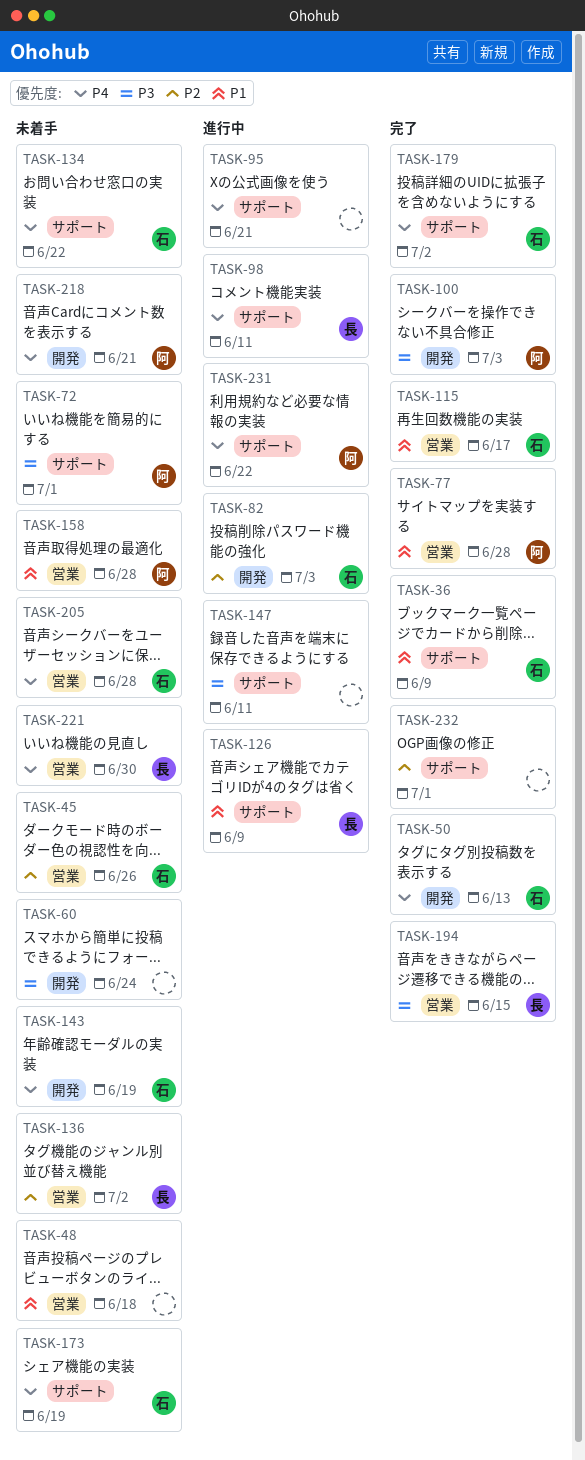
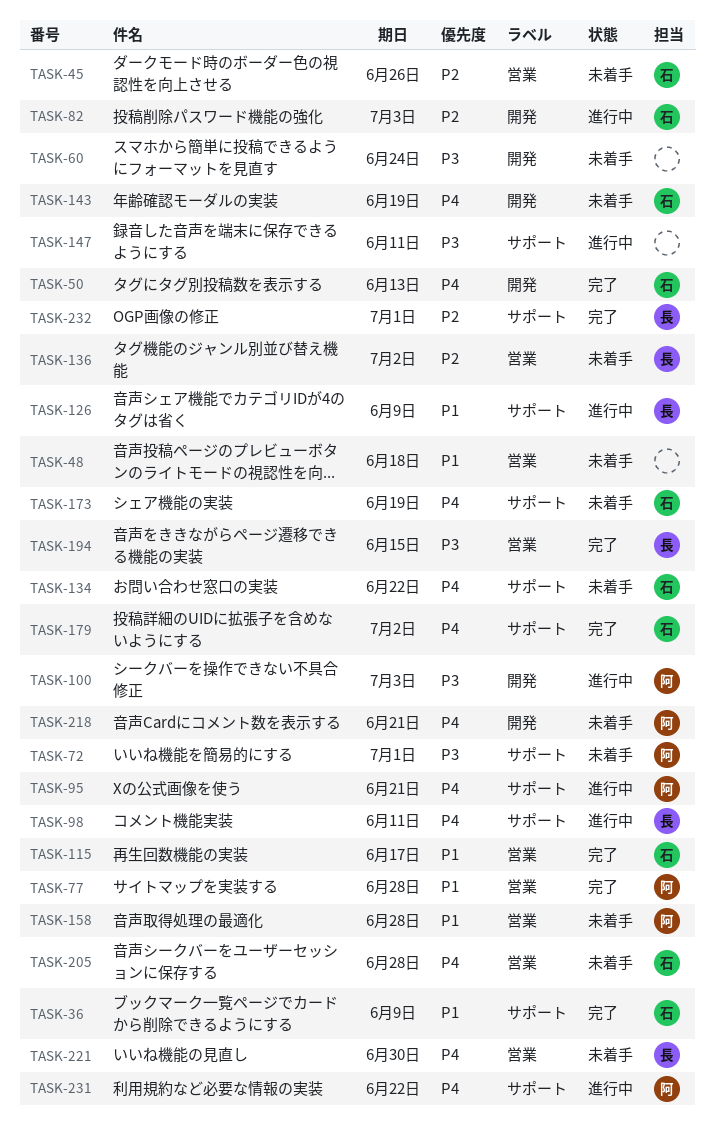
TASK-95, owner: none -> 阿
TASK-100, status: 完了 -> 進行中
TASK-232, owner: none -> 長

